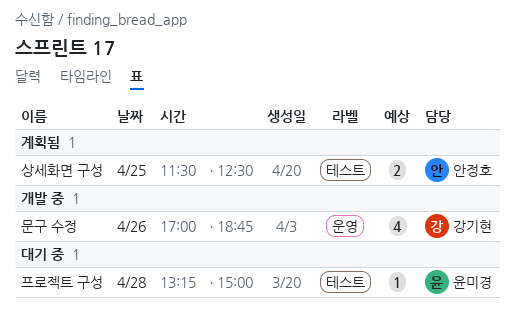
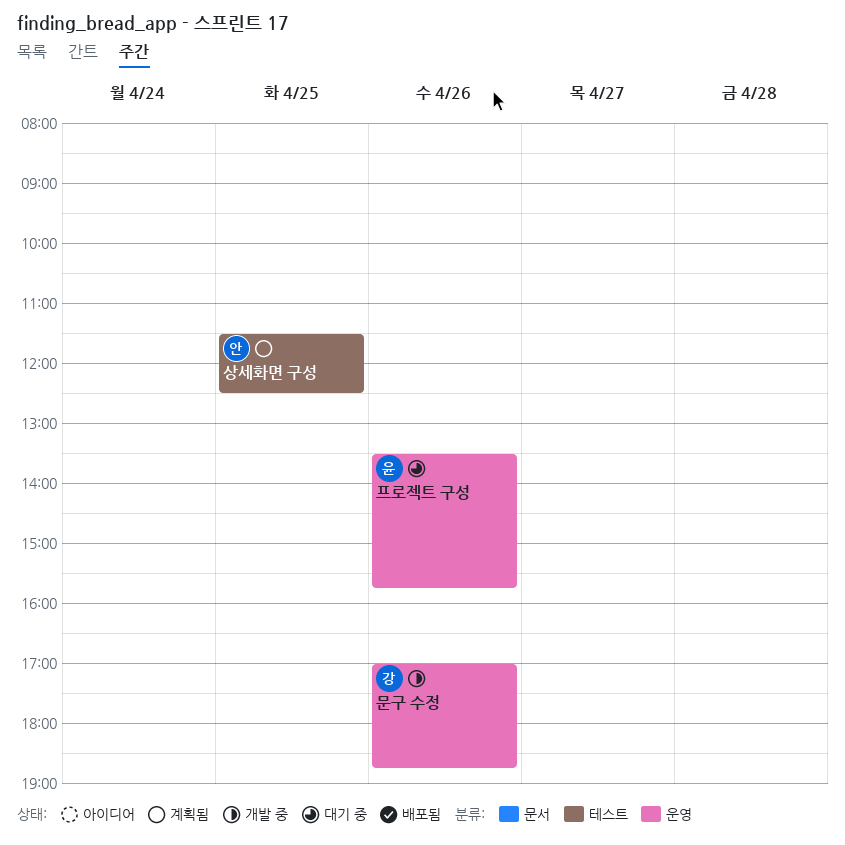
프로젝트 구성, label: 테스트 -> 운영
프로젝트 구성, day: Apr 28 -> Apr 26
프로젝트 구성, begins: 13:15 -> 13:30
프로젝트 구성, ends: 15:00 -> 15:45

